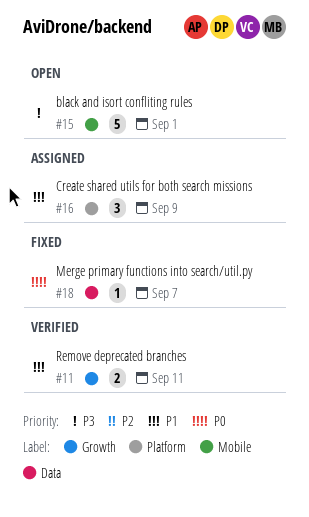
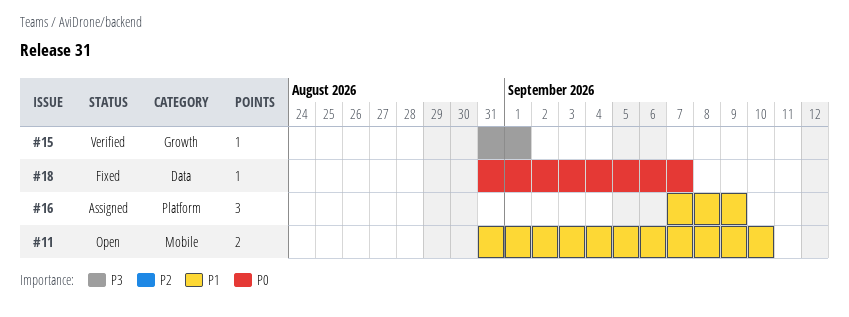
#11, status: Verified -> Open
#11, label: Growth -> Mobile
#11, due: Sep 11 -> Sep 10
#15, status: Open -> Verified
#15, label: Mobile -> Growth
#15, estimate: 5 -> 1

